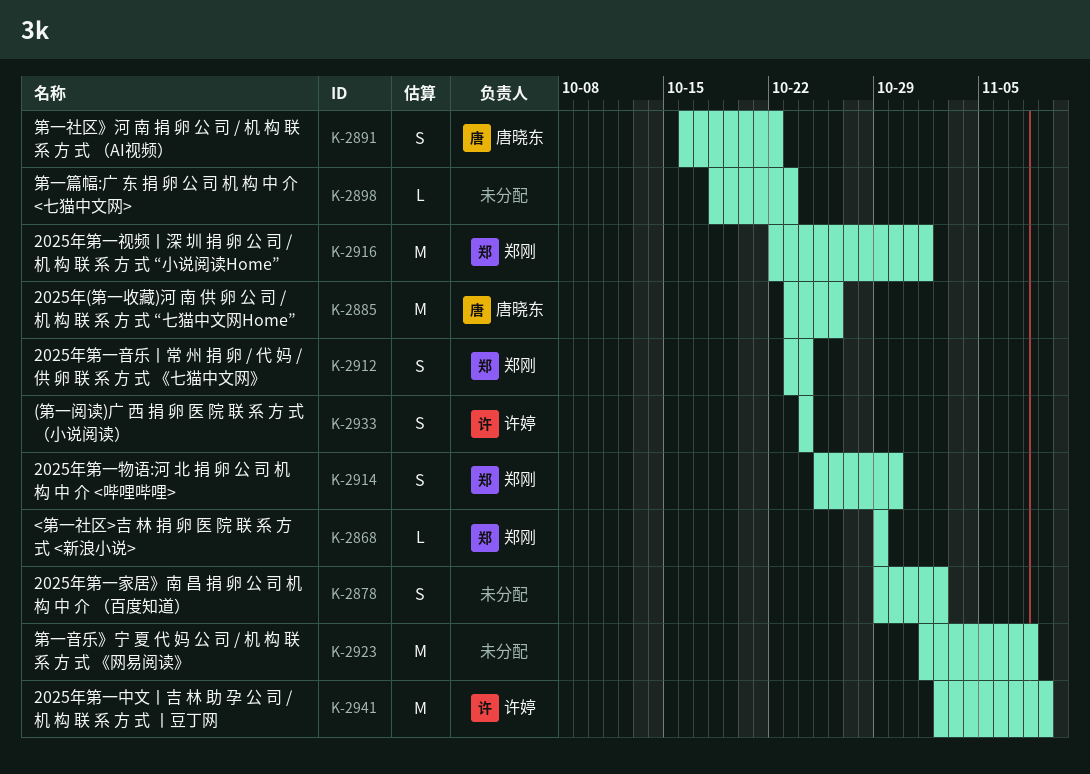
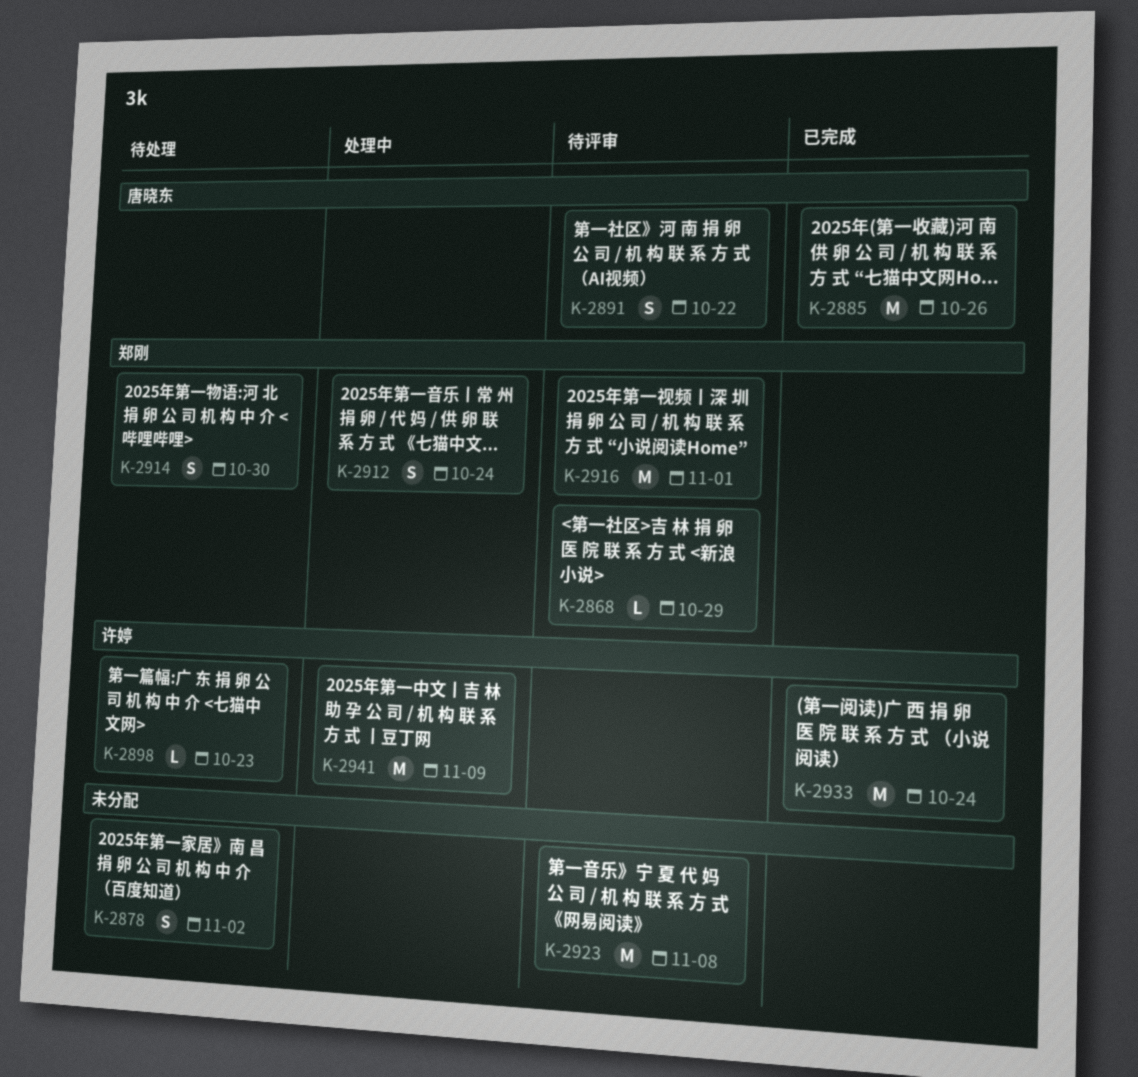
K-2898, owner: none -> 许婷
K-2933, estimate: S -> M

